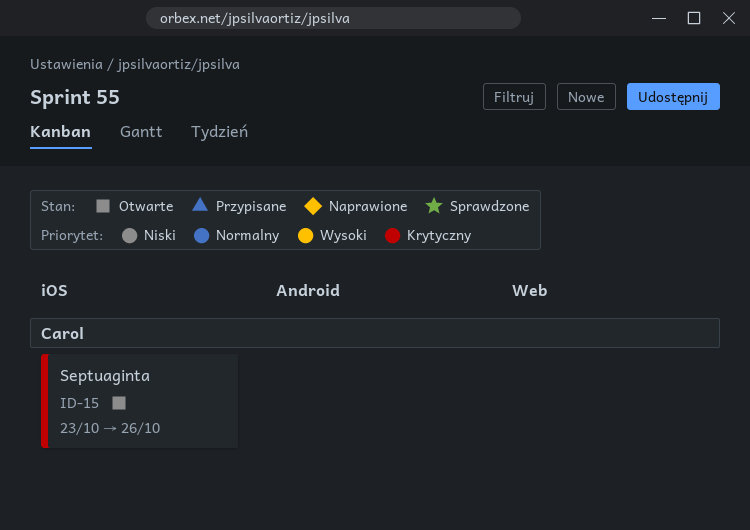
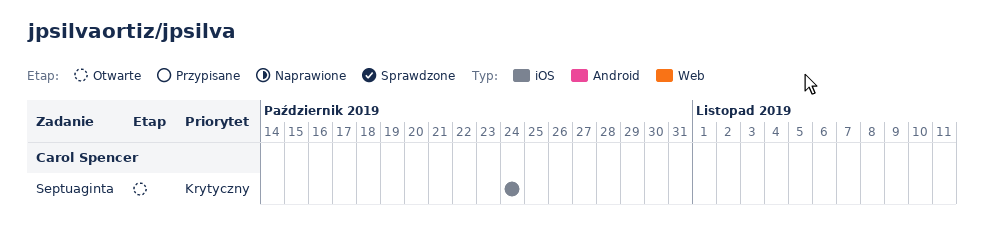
Septuaginta, start: Oct 23 -> Oct 24
Septuaginta, due: Oct 26 -> Oct 24

